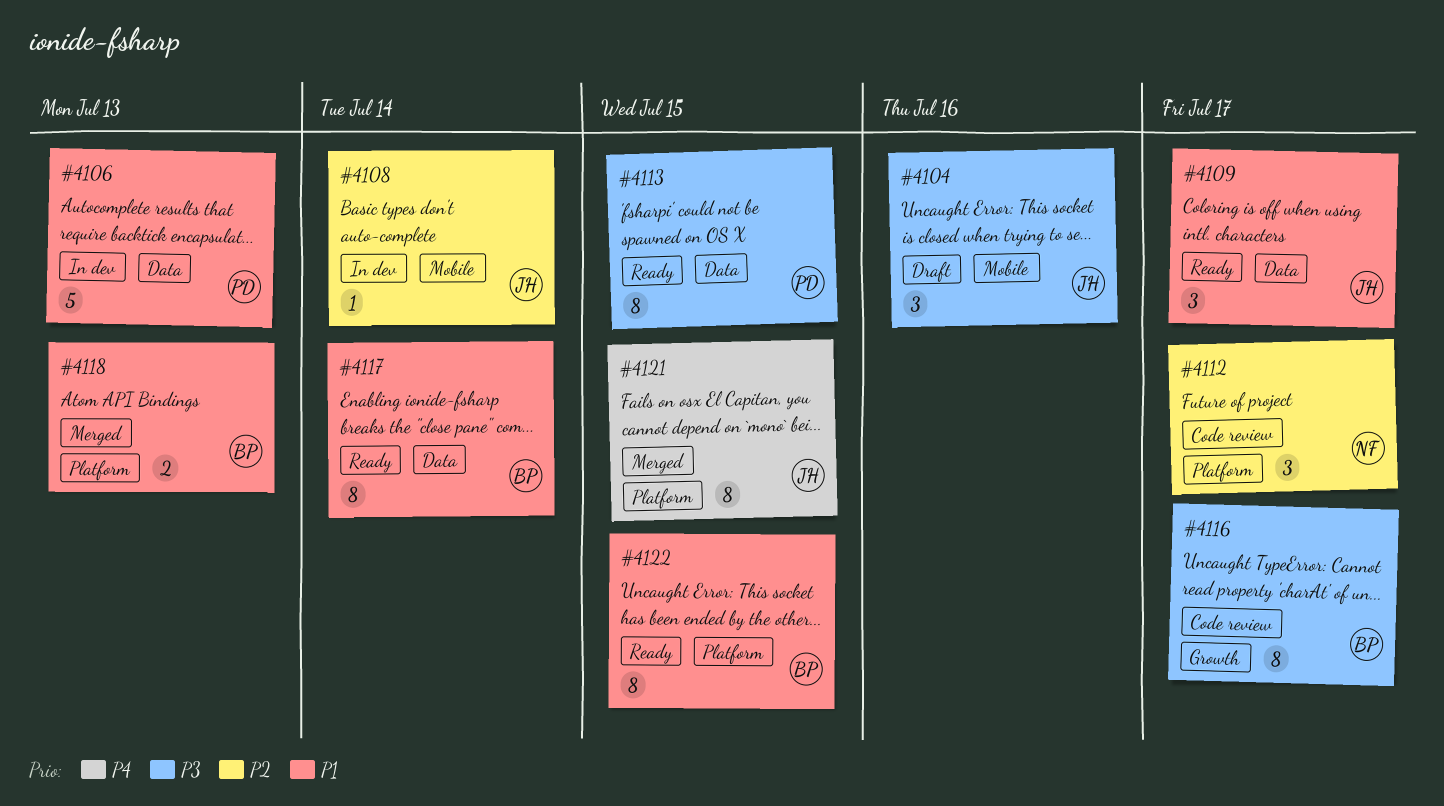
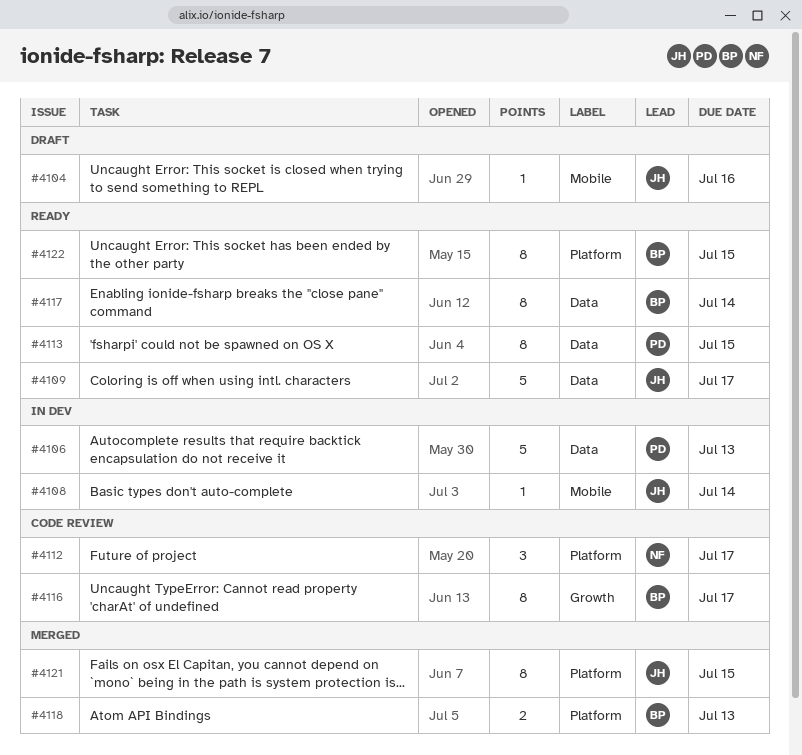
#4104, estimate: 3 -> 1
#4109, estimate: 3 -> 5

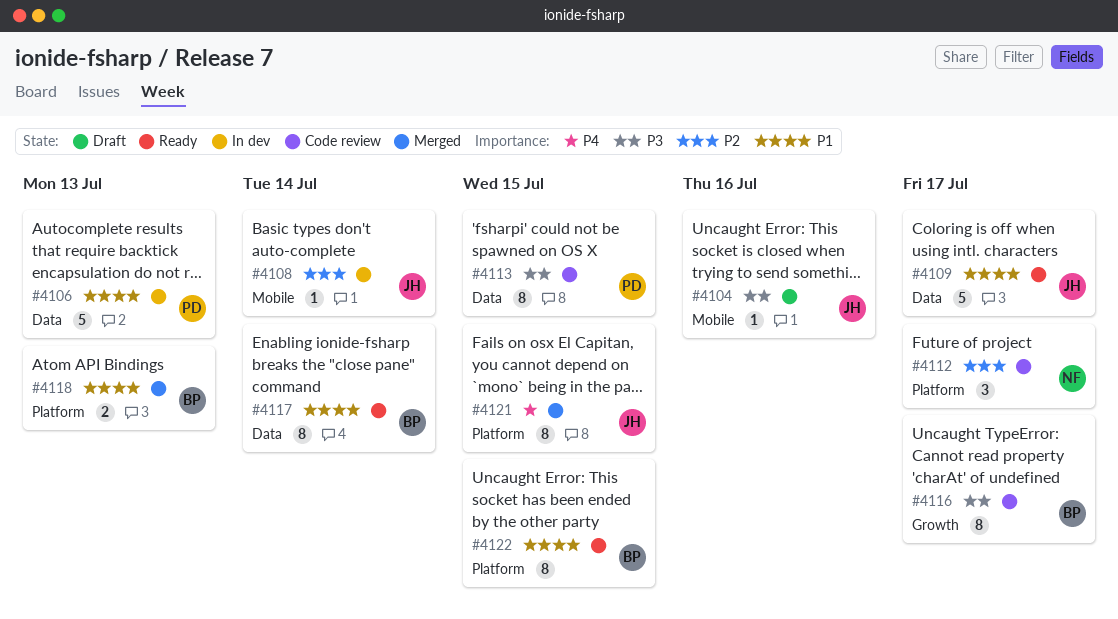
#4113, status: Ready -> Code review

